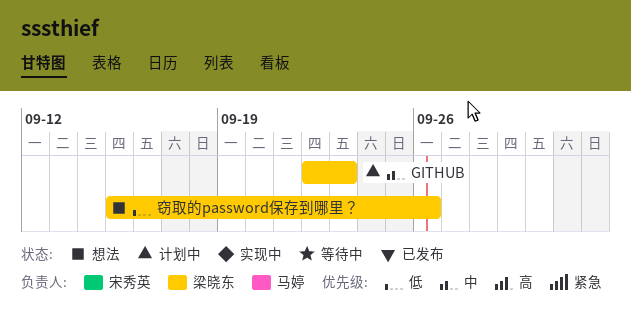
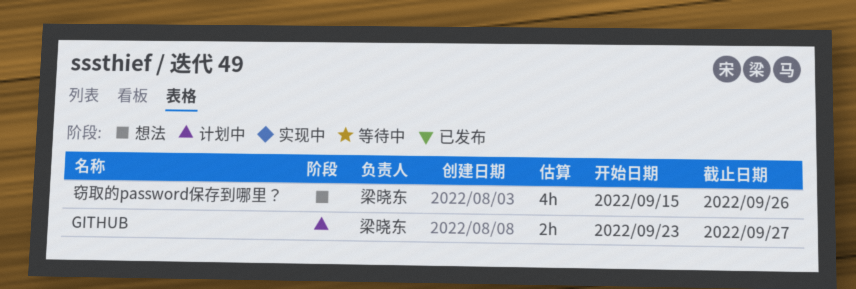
GITHUB, start: Sep 22 -> Sep 23
GITHUB, due: Sep 23 -> Sep 27

